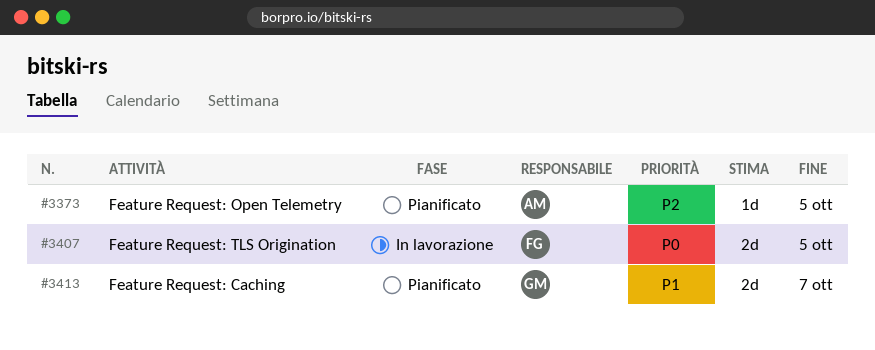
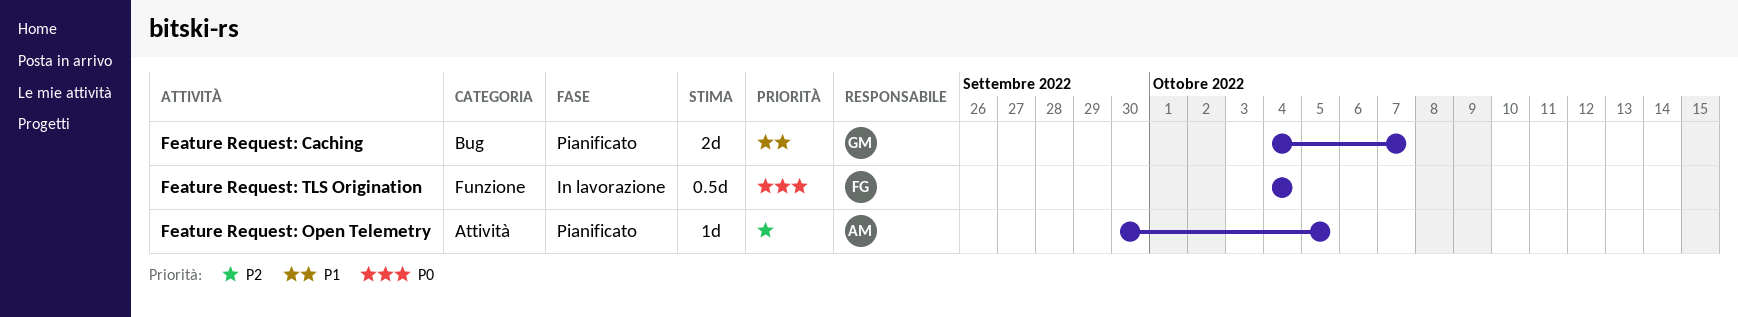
Feature Request: TLS Origination, estimate: 2d -> 0.5d
Feature Request: TLS Origination, due: Oct 5 -> Oct 4

